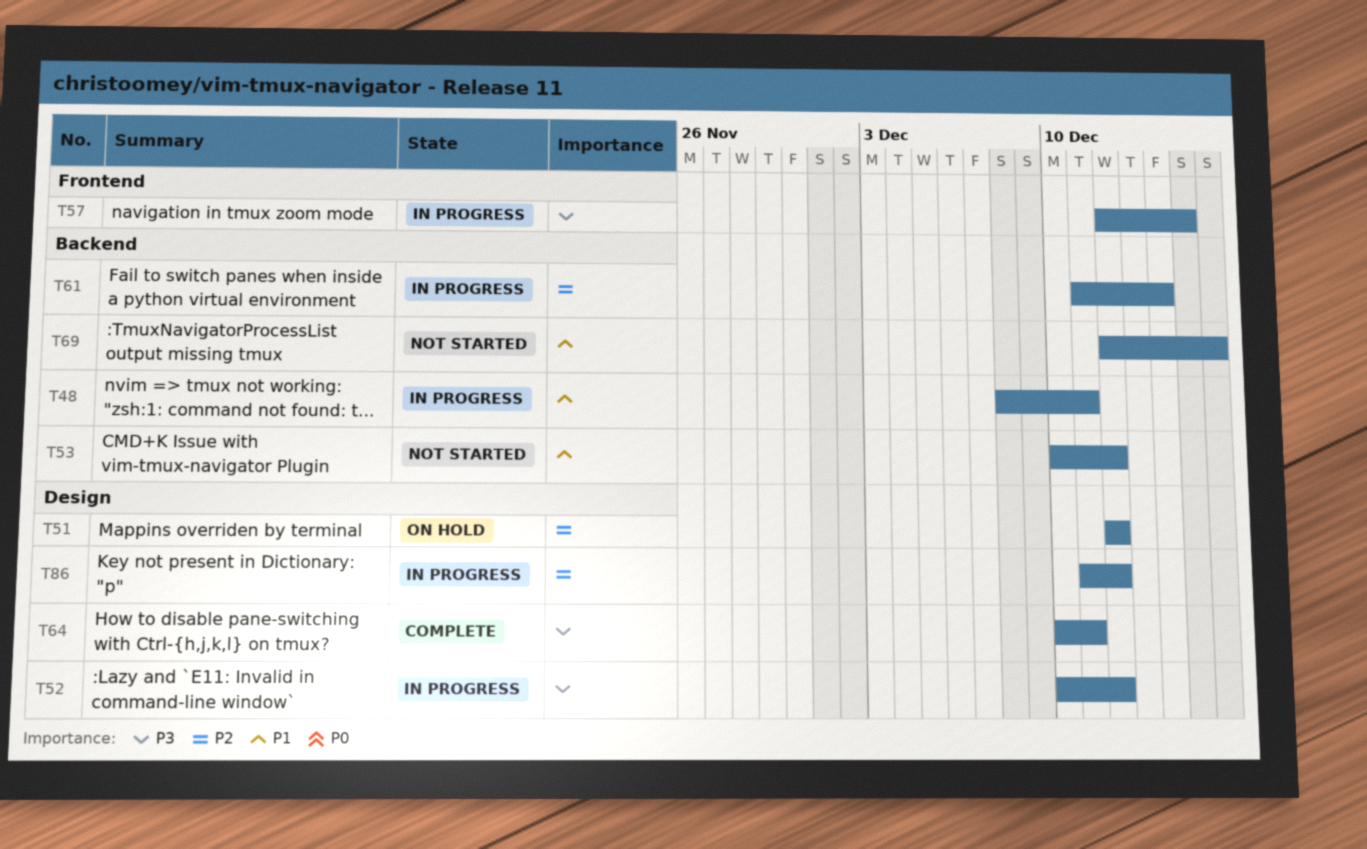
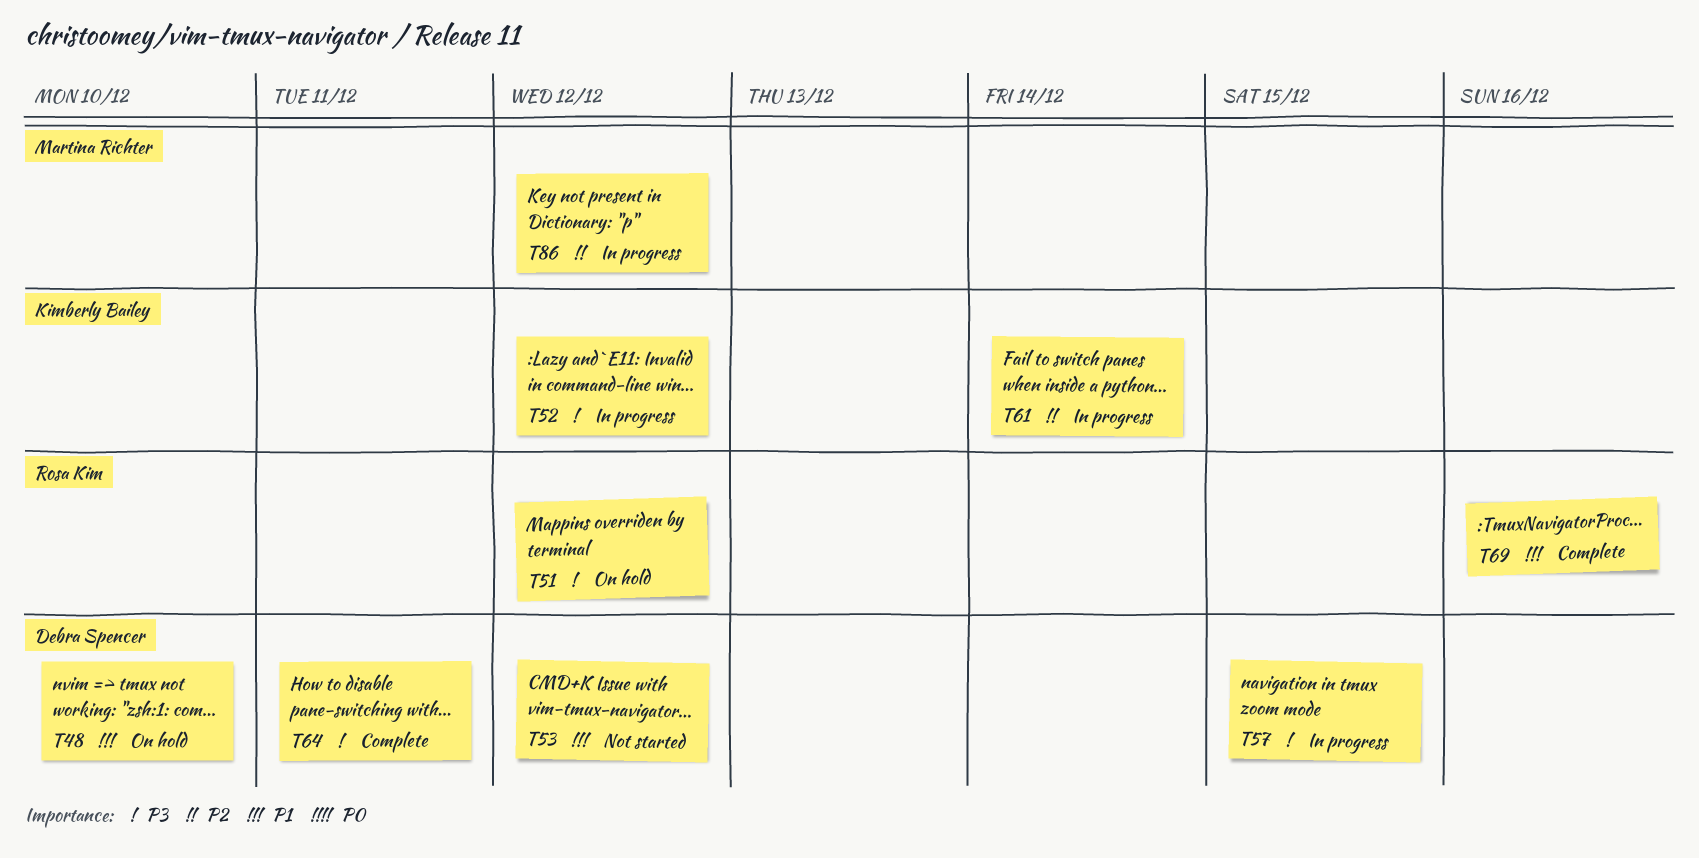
T48, status: In progress -> On hold
T48, due: Dec 11 -> Dec 10
T51, priority: P2 -> P3
T69, status: Not started -> Complete

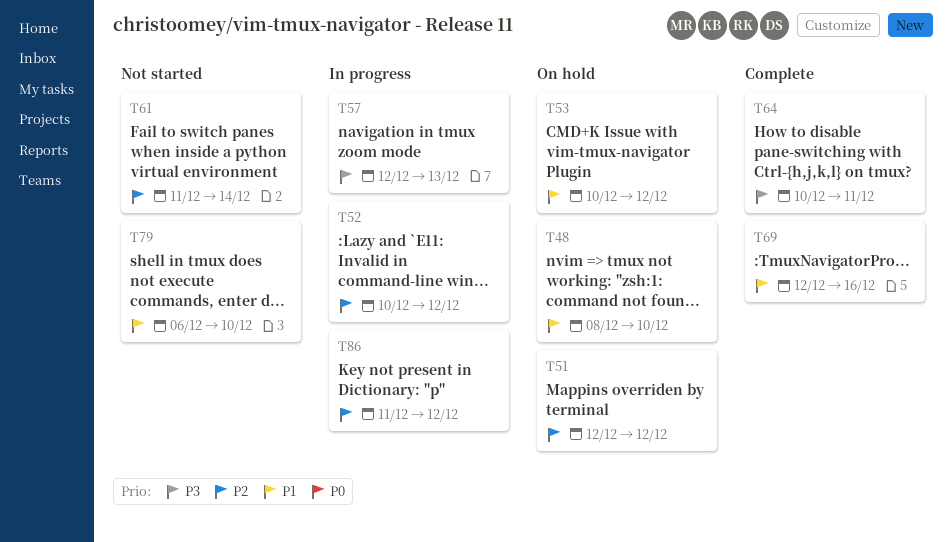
T51, priority: P3 -> P2
T52, priority: P3 -> P2
T53, status: Not started -> On hold
T57, due: Dec 15 -> Dec 13
T61, status: In progress -> Not started
T79: none -> present

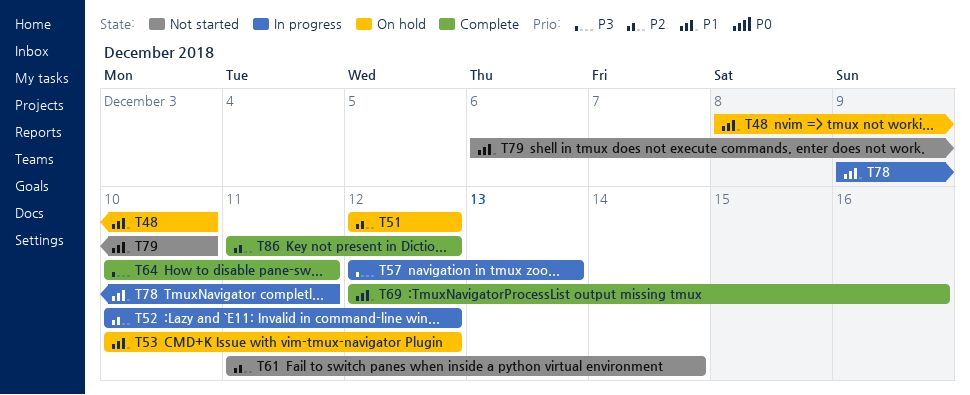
T78: none -> present
T86, status: In progress -> Complete

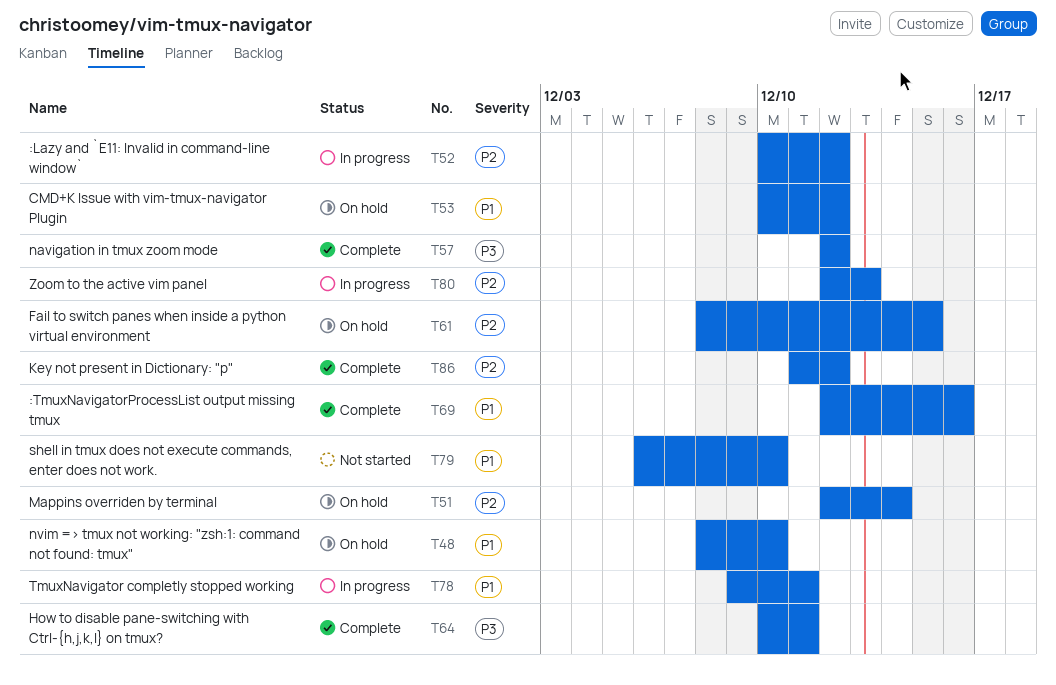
T51, due: Dec 12 -> Dec 14
T57, status: In progress -> Complete
T57, due: Dec 13 -> Dec 12
T61, status: Not started -> On hold
T61, start: Dec 11 -> Dec 8
T61, due: Dec 14 -> Dec 15
T80: none -> present

